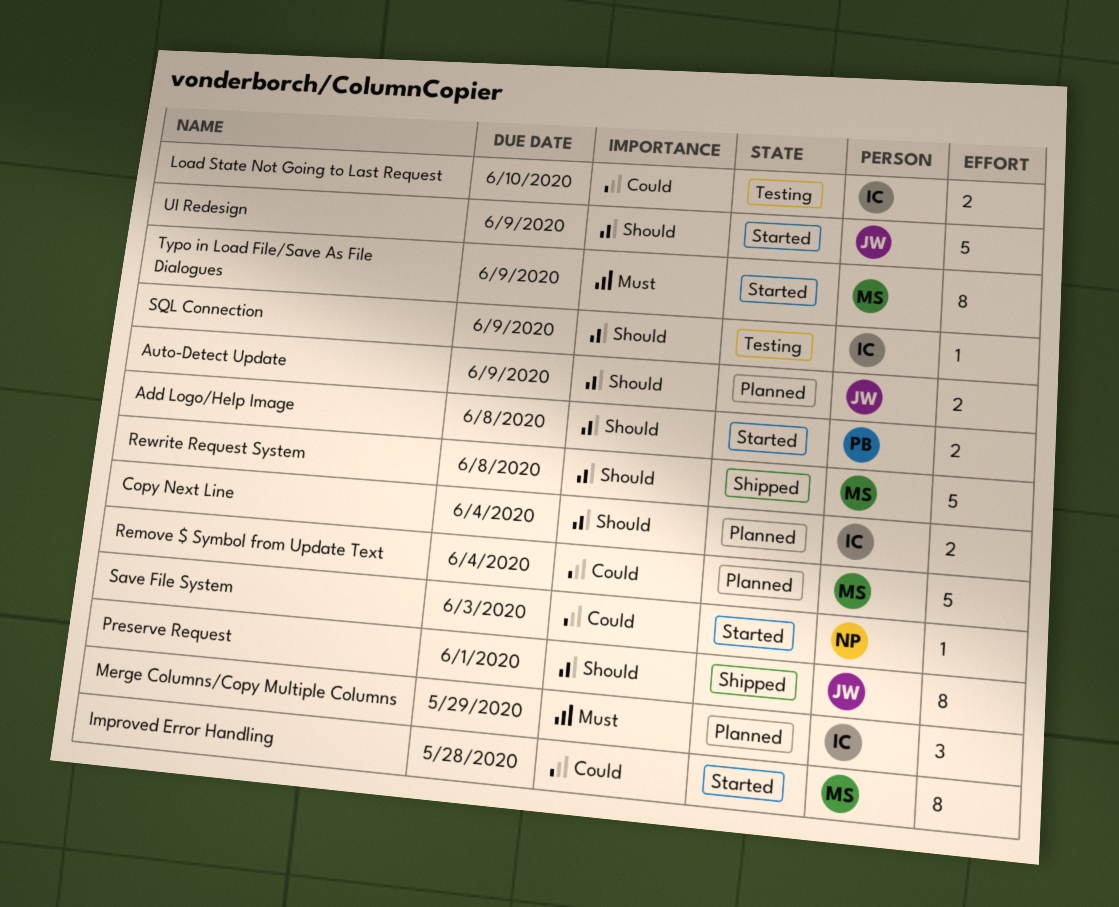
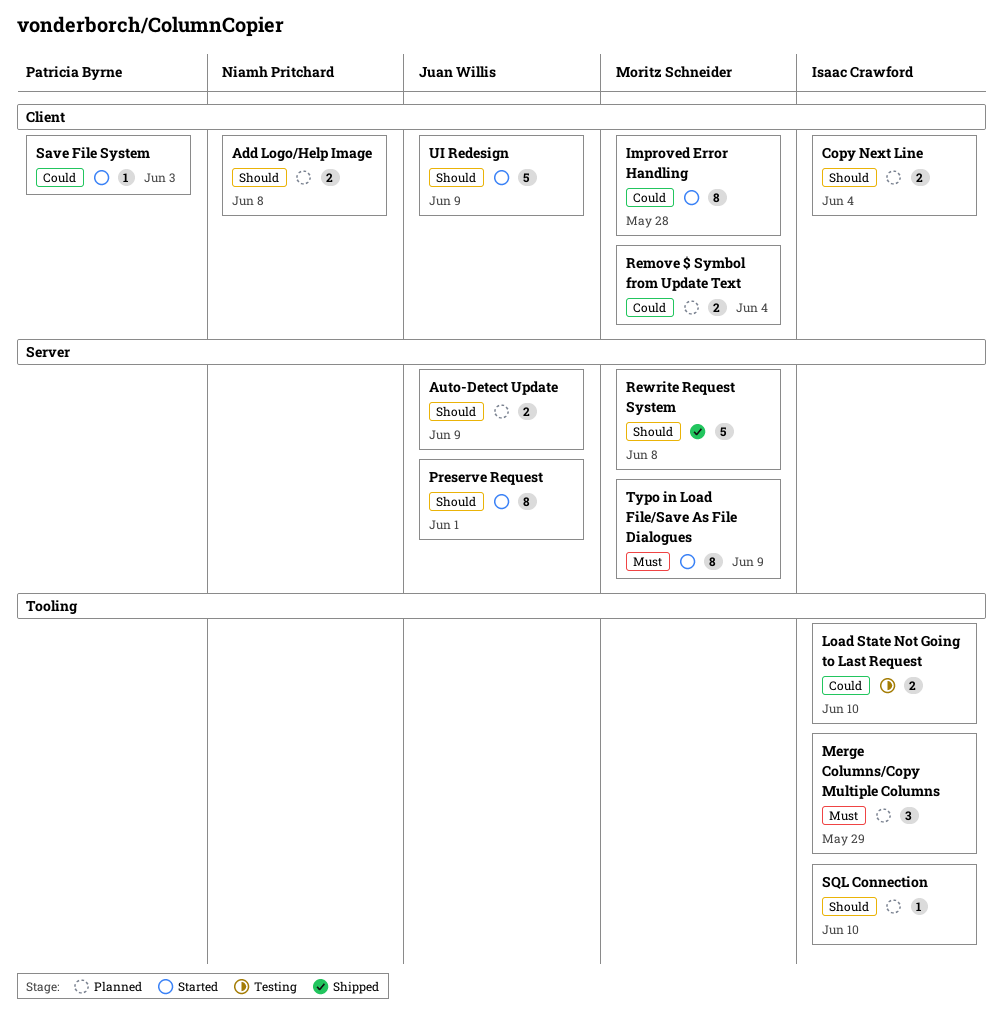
Add Logo/Help Image, status: Started -> Planned
Add Logo/Help Image, owner: Patricia Byrne -> Niamh Pritchard
Preserve Request, status: Shipped -> Started
Remove $ Symbol from Update Text, estimate: 5 -> 2
Save File System, owner: Niamh Pritchard -> Patricia Byrne
SQL Connection, status: Testing -> Planned
SQL Connection, due: Jun 9 -> Jun 10

